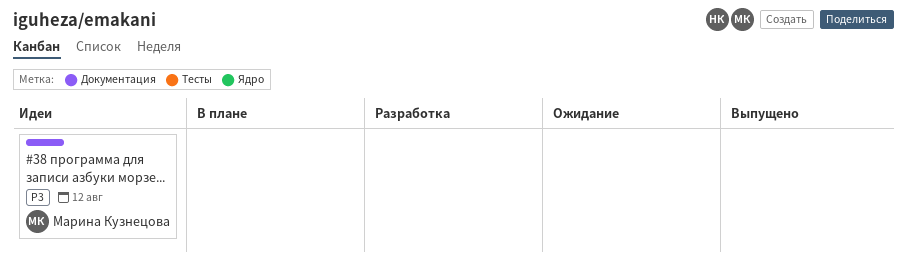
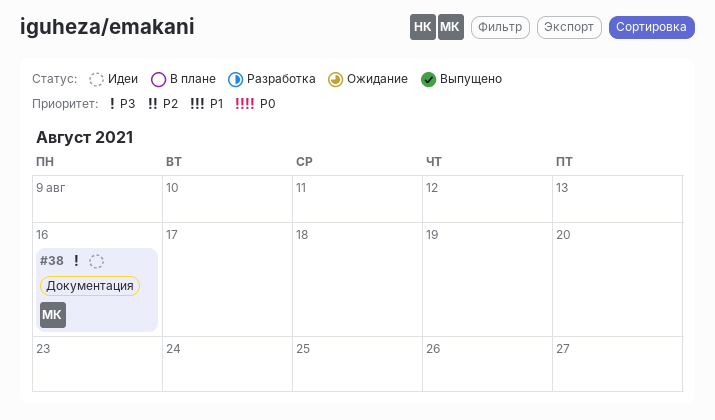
#38, due: Aug 12 -> Aug 16

